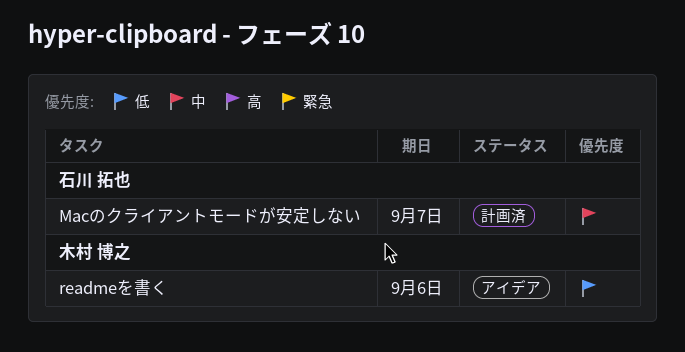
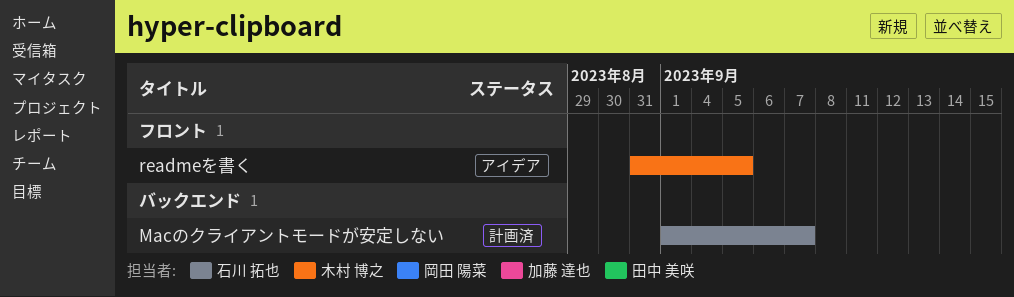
readmeを書く, due: Sep 6 -> Sep 5

